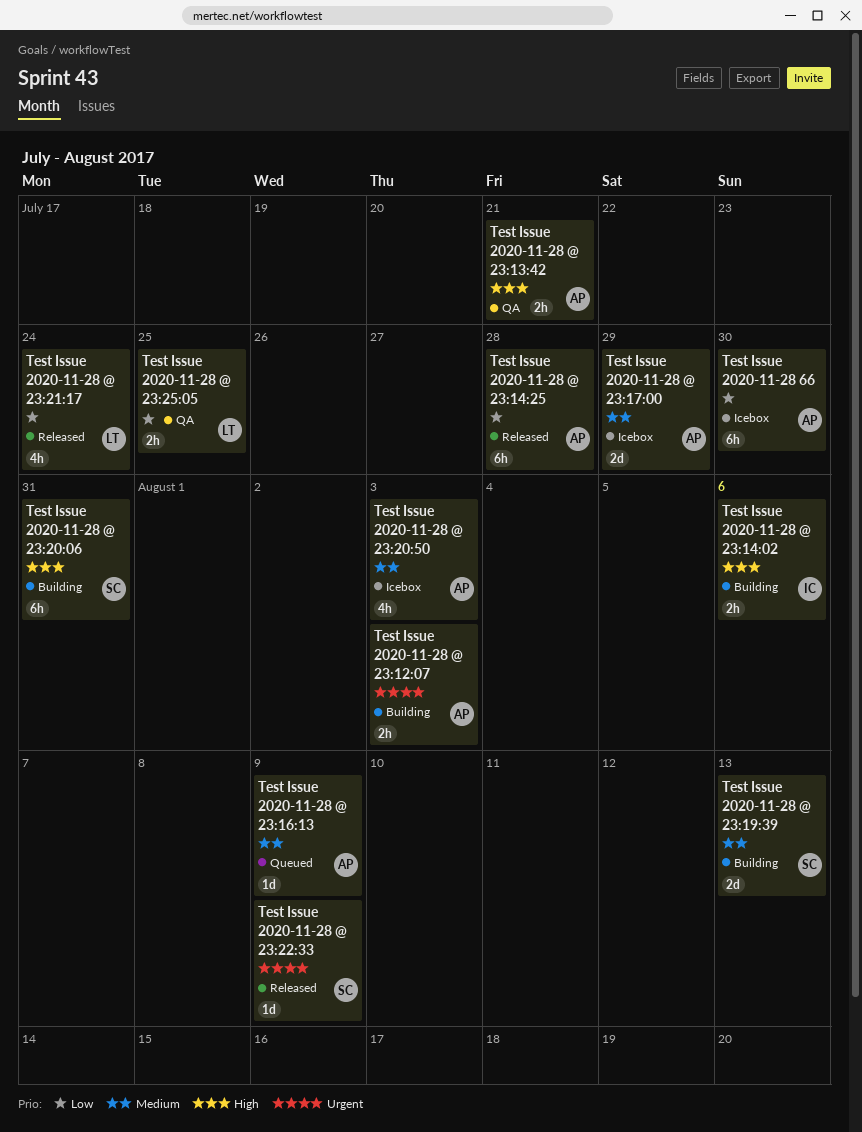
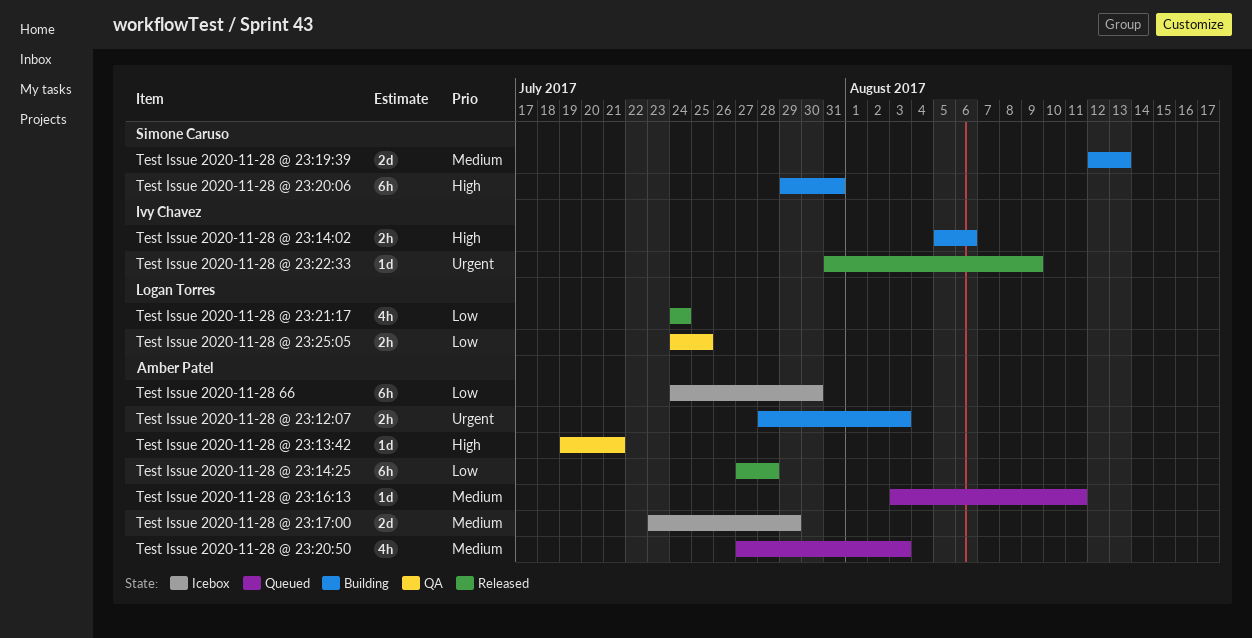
Test Issue 2020-11-28 @ 23:13:42, estimate: 2h -> 1d
Test Issue 2020-11-28 @ 23:16:13, due: Aug 9 -> Aug 11
Test Issue 2020-11-28 @ 23:20:50, status: Icebox -> Queued
Test Issue 2020-11-28 @ 23:22:33, owner: Simone Caruso -> Ivy Chavez

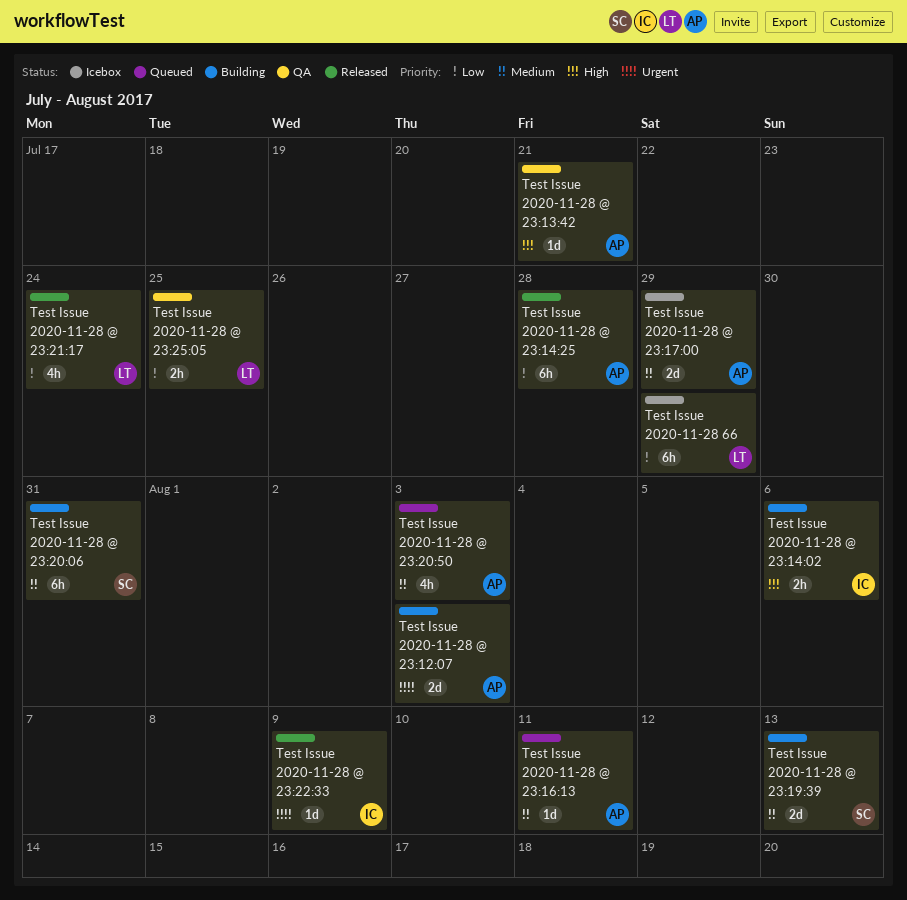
Test Issue 2020-11-28 66, owner: Amber Patel -> Logan Torres
Test Issue 2020-11-28 66, due: Jul 30 -> Jul 29
Test Issue 2020-11-28 @ 23:12:07, estimate: 2h -> 2d
Test Issue 2020-11-28 @ 23:20:06, priority: High -> Medium

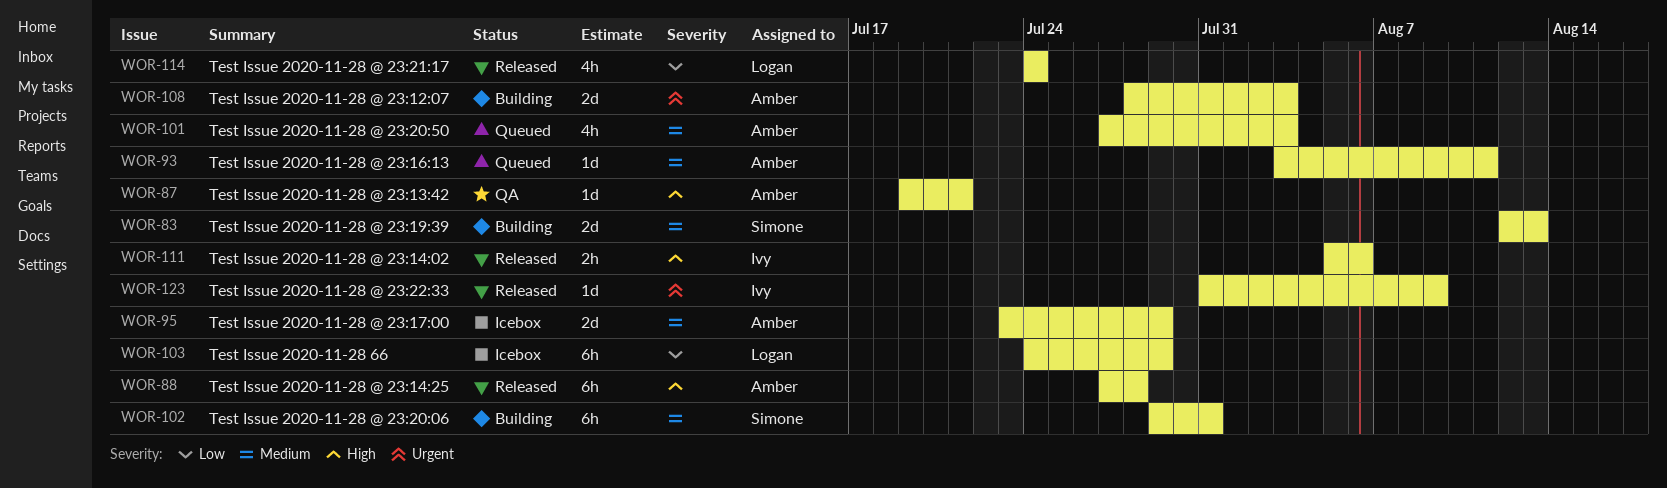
Test Issue 2020-11-28 @ 23:14:02, status: Building -> Released
Test Issue 2020-11-28 @ 23:14:25, priority: Low -> High
Test Issue 2020-11-28 @ 23:25:05: present -> none

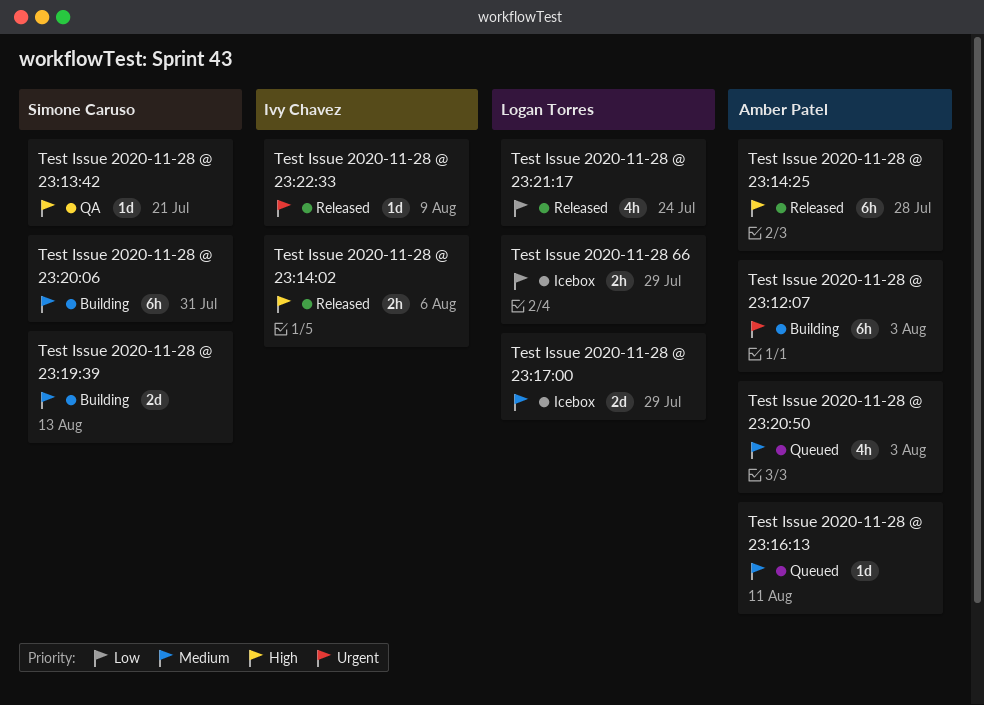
Test Issue 2020-11-28 66, estimate: 6h -> 2h
Test Issue 2020-11-28 @ 23:12:07, estimate: 2d -> 6h
Test Issue 2020-11-28 @ 23:13:42, owner: Amber Patel -> Simone Caruso
Test Issue 2020-11-28 @ 23:17:00, owner: Amber Patel -> Logan Torres

